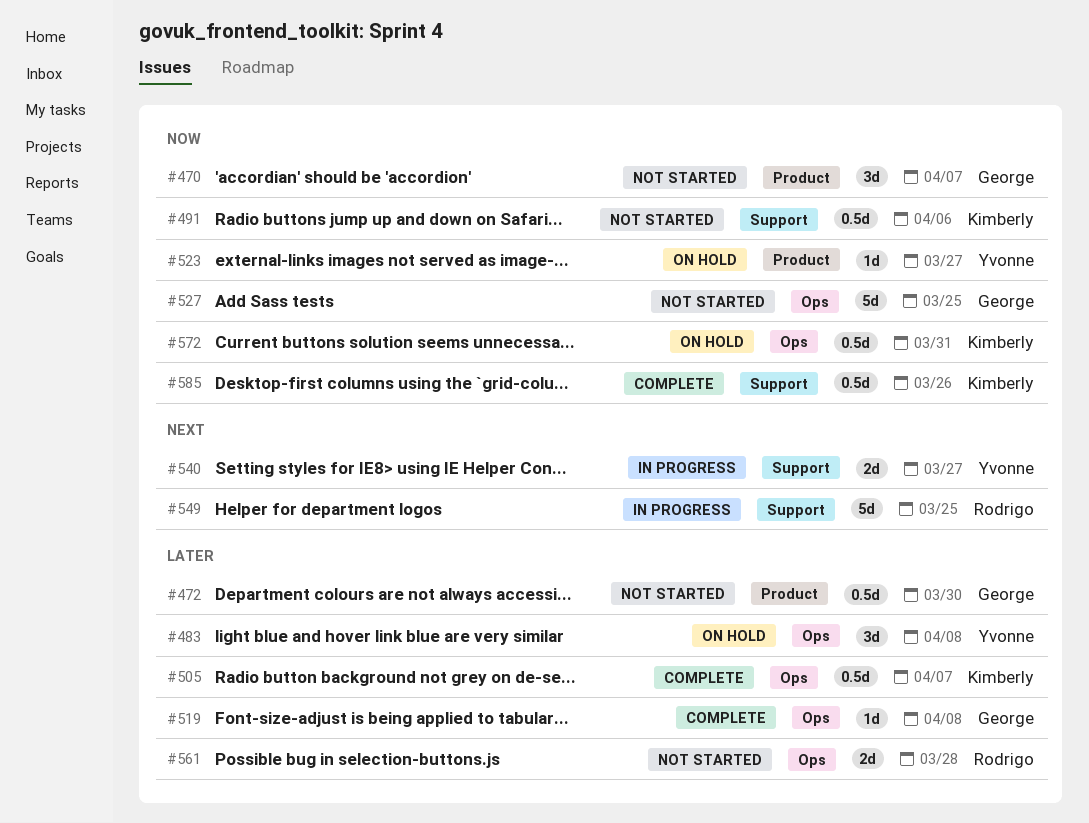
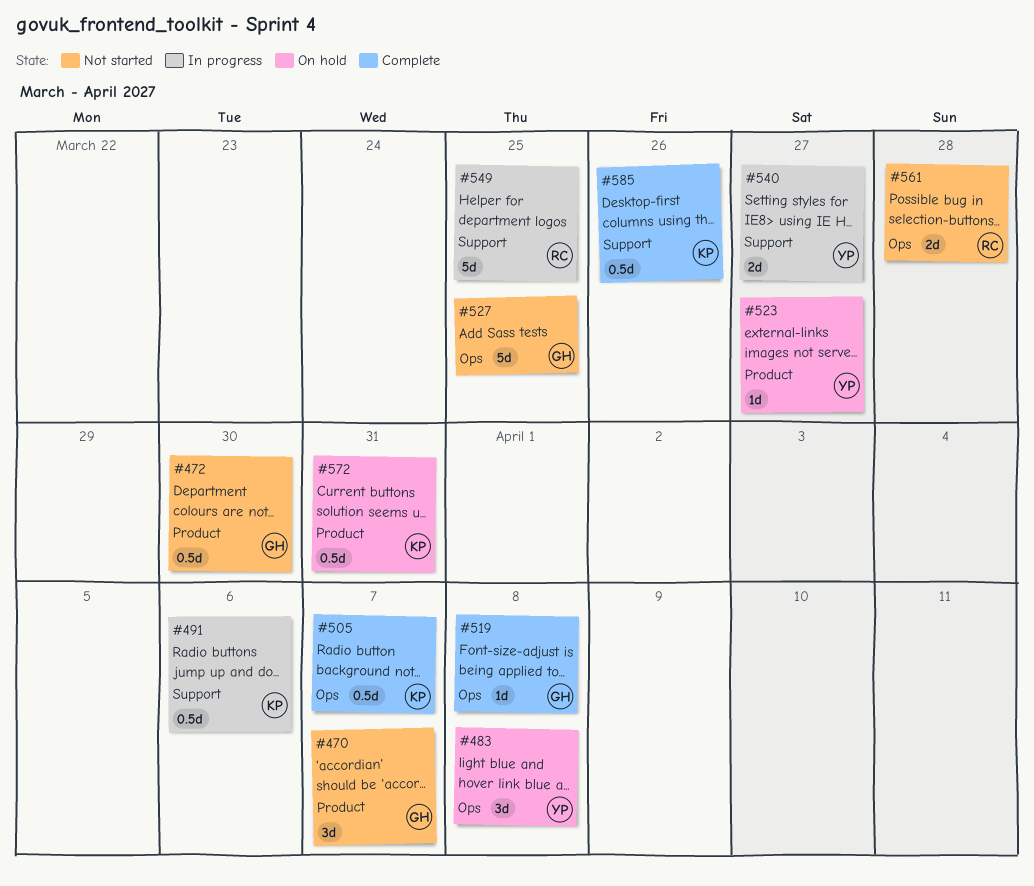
#491, status: Not started -> In progress
#572, label: Ops -> Product

